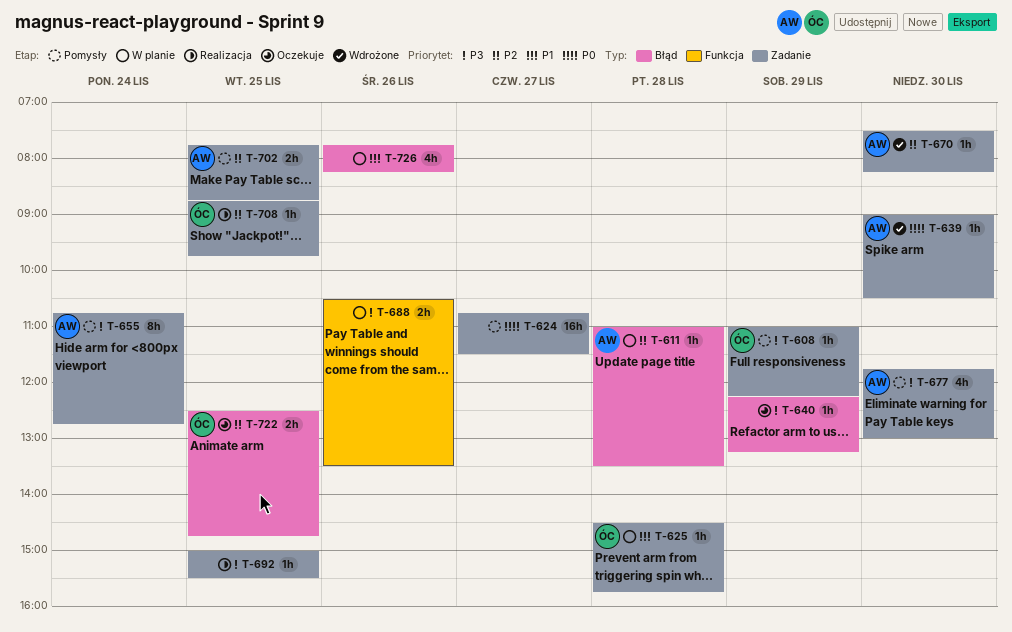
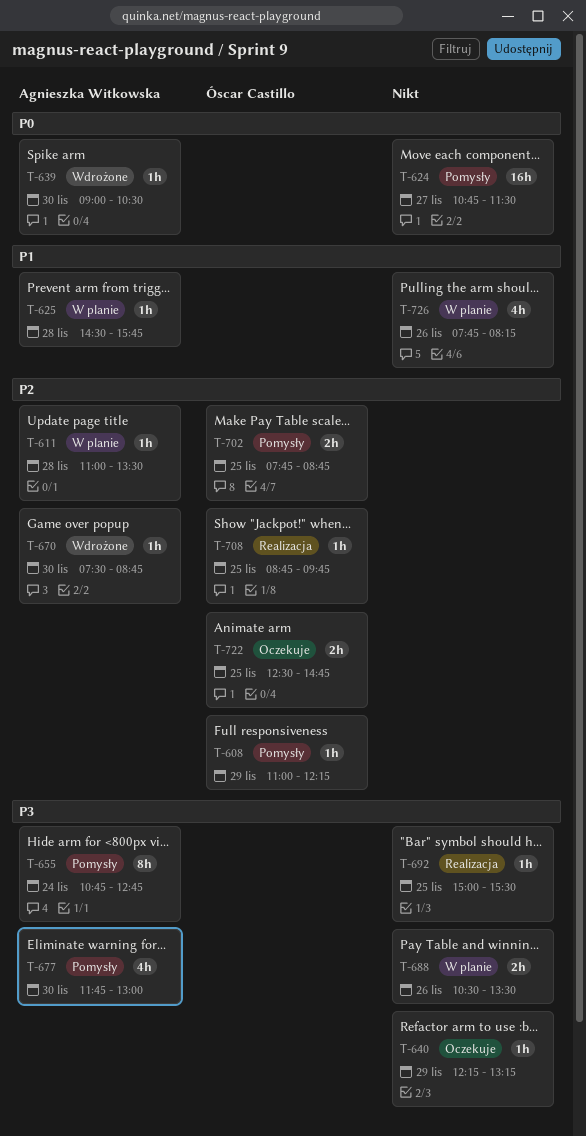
T-608, priority: P3 -> P2
T-625, owner: Óscar Castillo -> Agnieszka Witkowska
T-670, ends: 08:15 -> 08:45
T-702, owner: Agnieszka Witkowska -> Óscar Castillo

